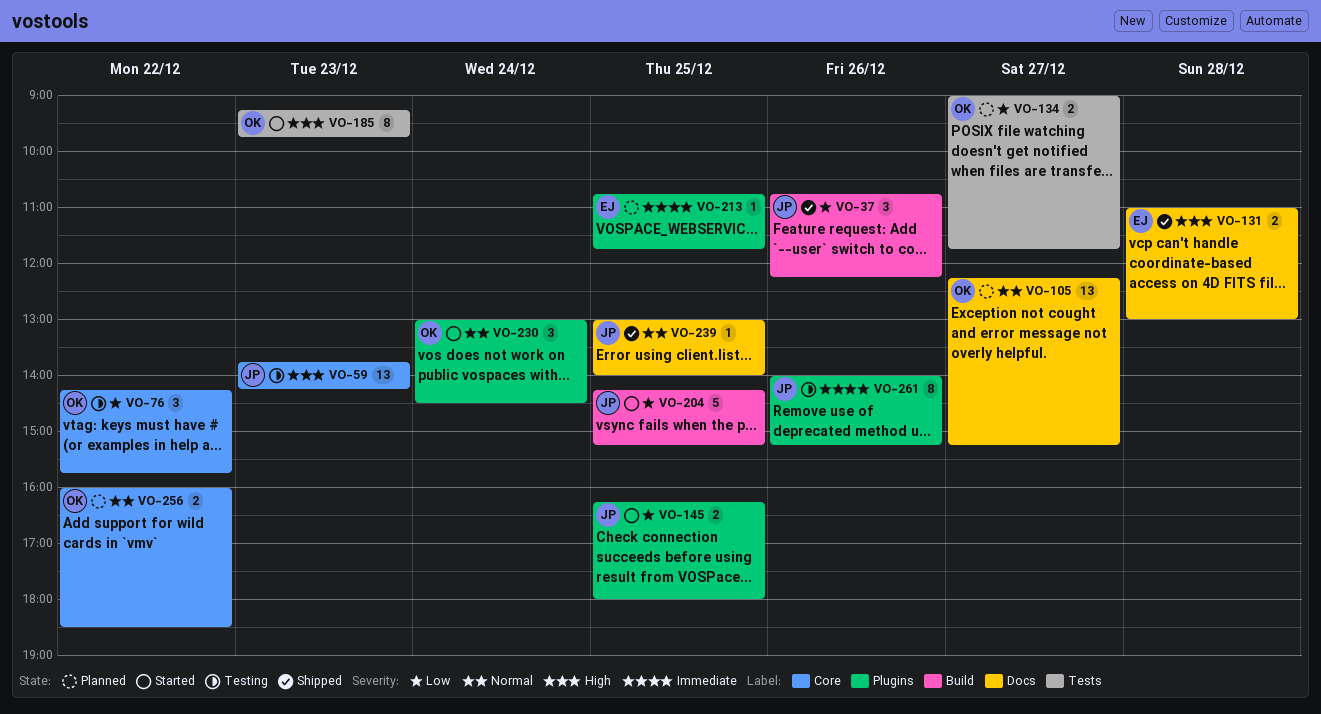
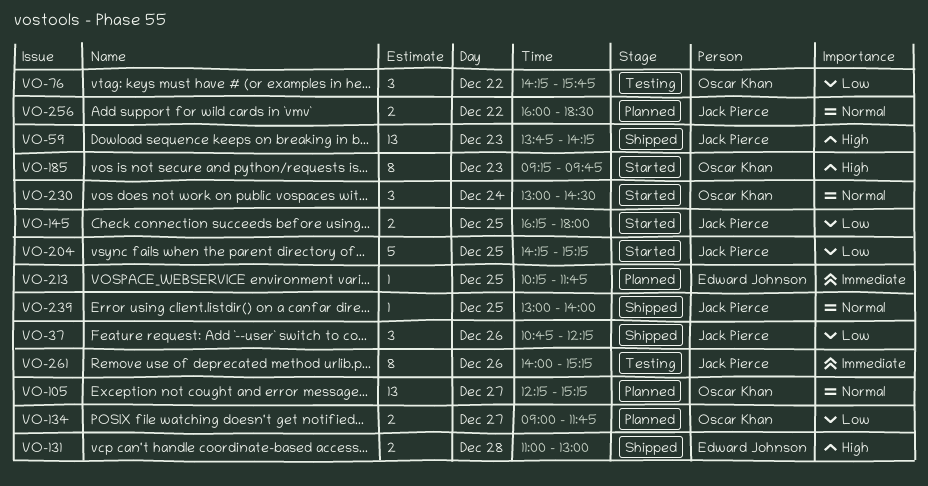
VO-59, status: Testing -> Shipped
VO-213, begins: 10:45 -> 10:15
VO-256, owner: Oscar Khan -> Jack Pierce

